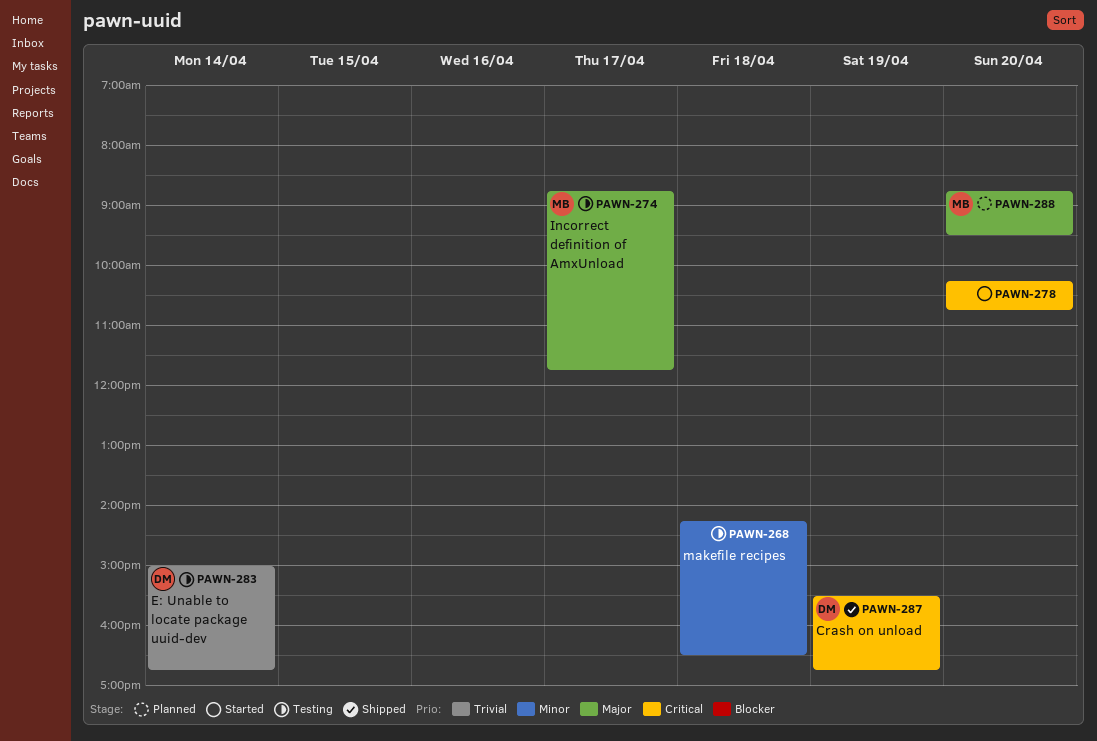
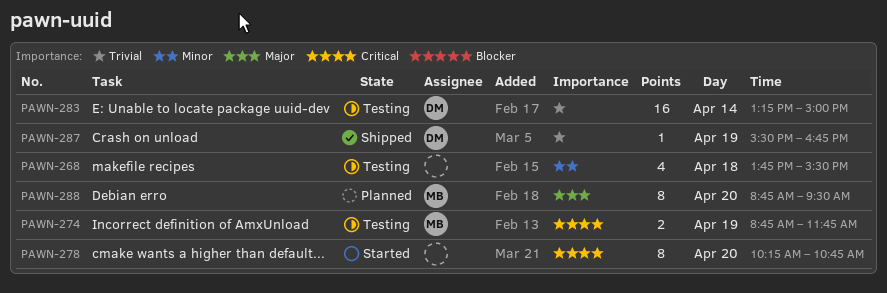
PAWN-268, begins: 14:15 -> 13:45
PAWN-268, ends: 16:30 -> 15:30
PAWN-274, priority: Major -> Critical
PAWN-274, day: Apr 17 -> Apr 19
PAWN-283, begins: 15:00 -> 13:15
PAWN-283, ends: 16:45 -> 15:00
PAWN-287, priority: Critical -> Trivial

